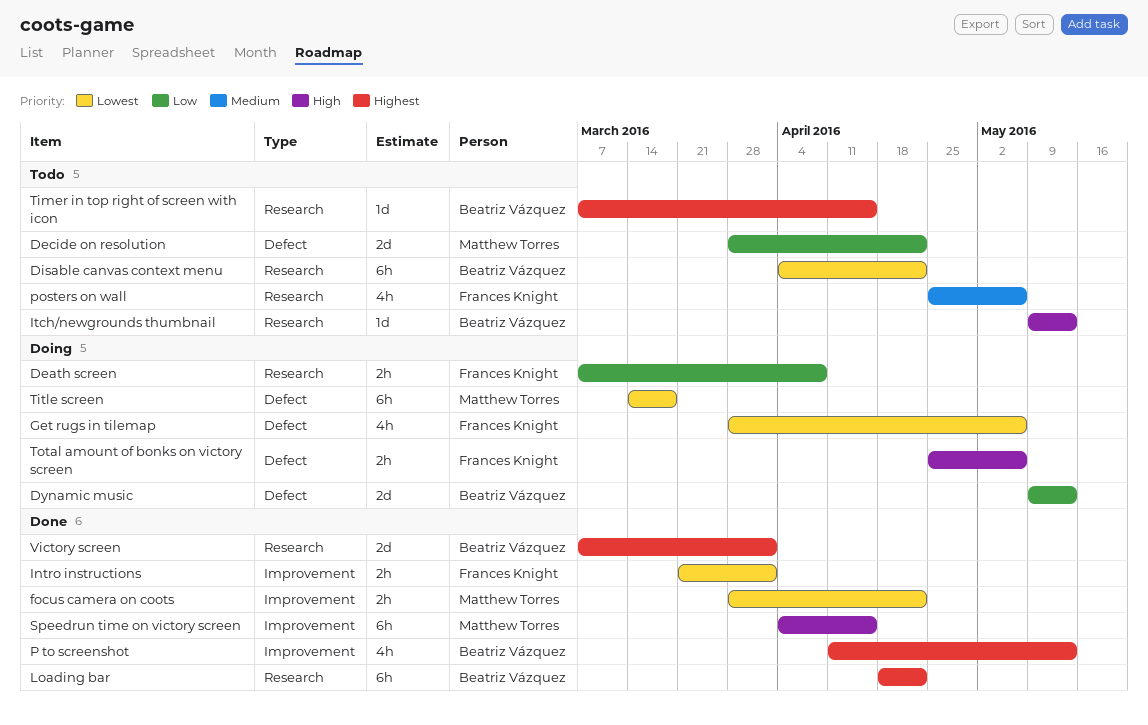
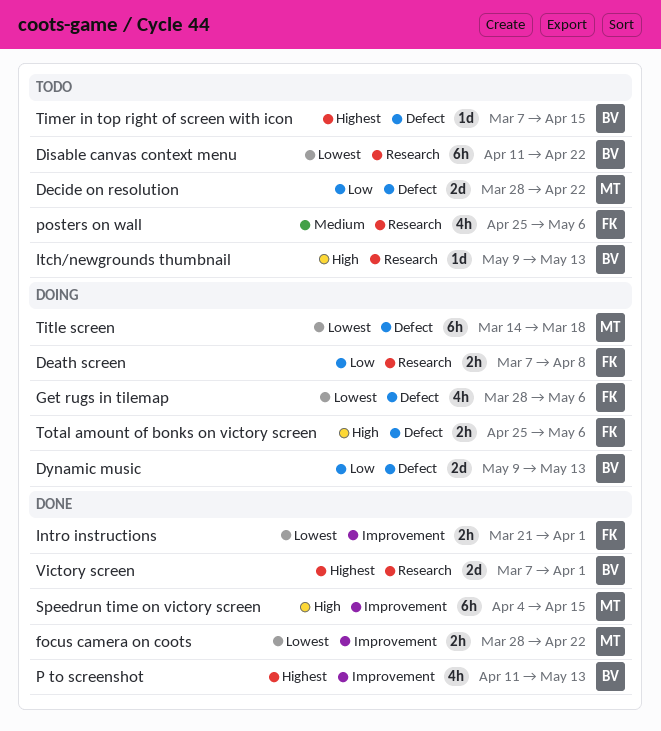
Disable canvas context menu, start: Apr 4 -> Apr 11
Loading bar: present -> none
Timer in top right of screen with icon, label: Research -> Defect

